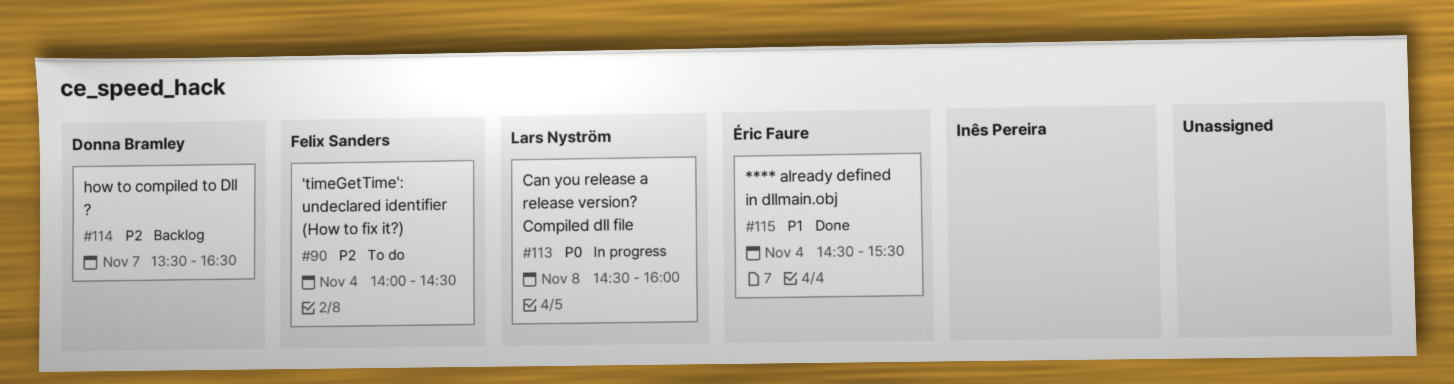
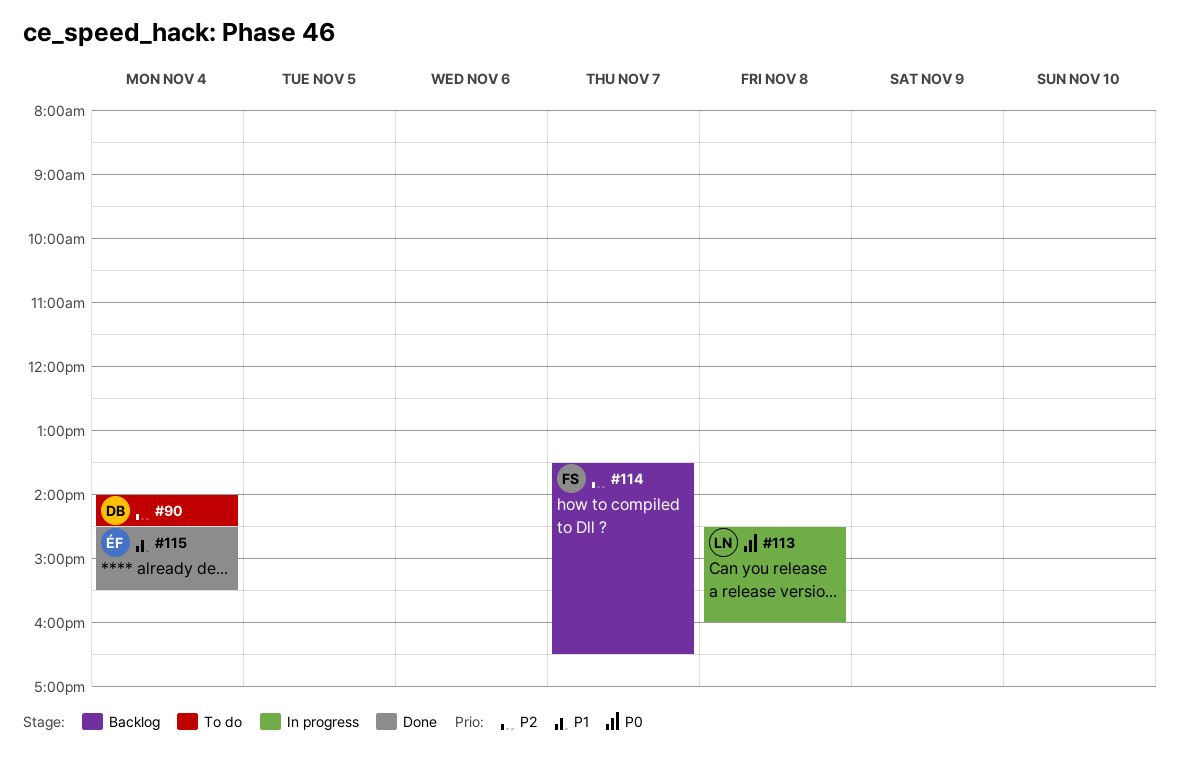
#90, owner: Felix Sanders -> Donna Bramley
#114, owner: Donna Bramley -> Felix Sanders

